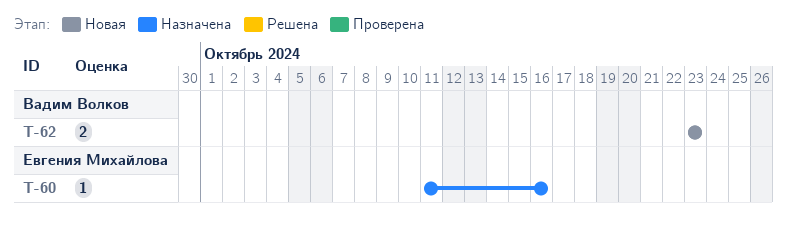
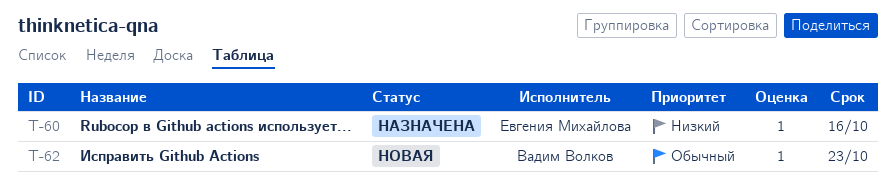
T-62, estimate: 2 -> 1

